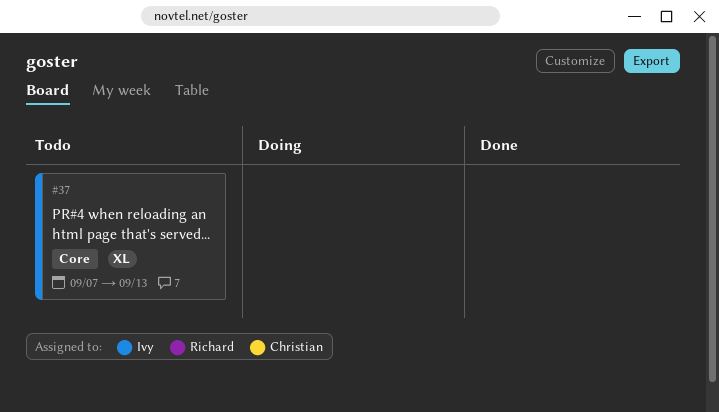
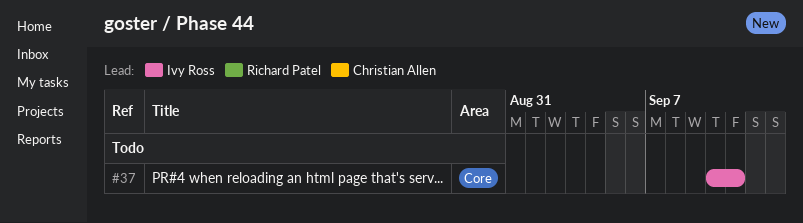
#37, start: Sep 7 -> Sep 10
#37, due: Sep 13 -> Sep 11

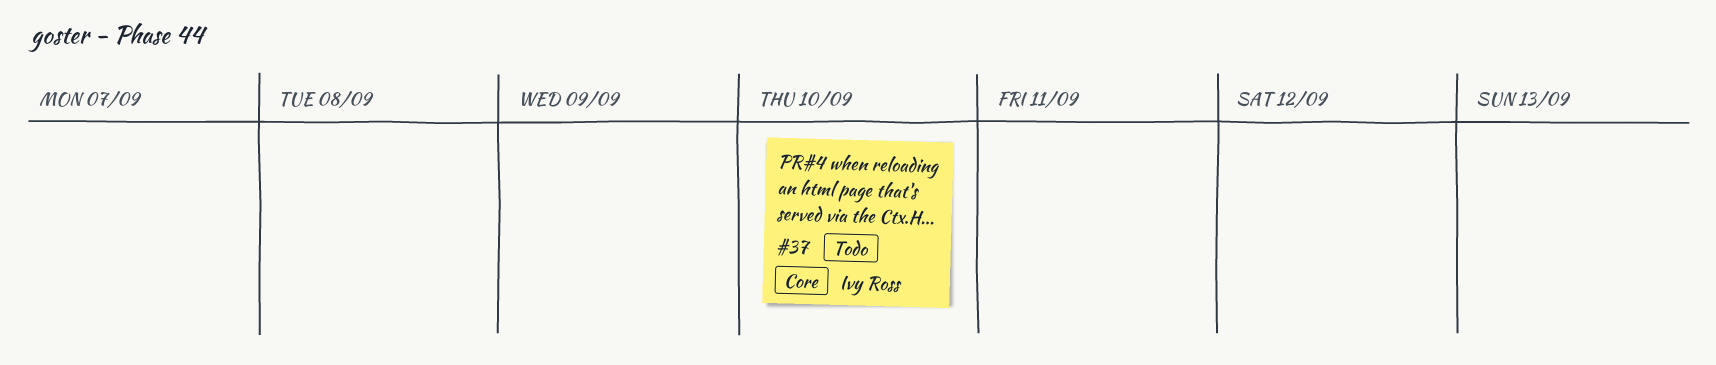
#37, due: Sep 11 -> Sep 10

